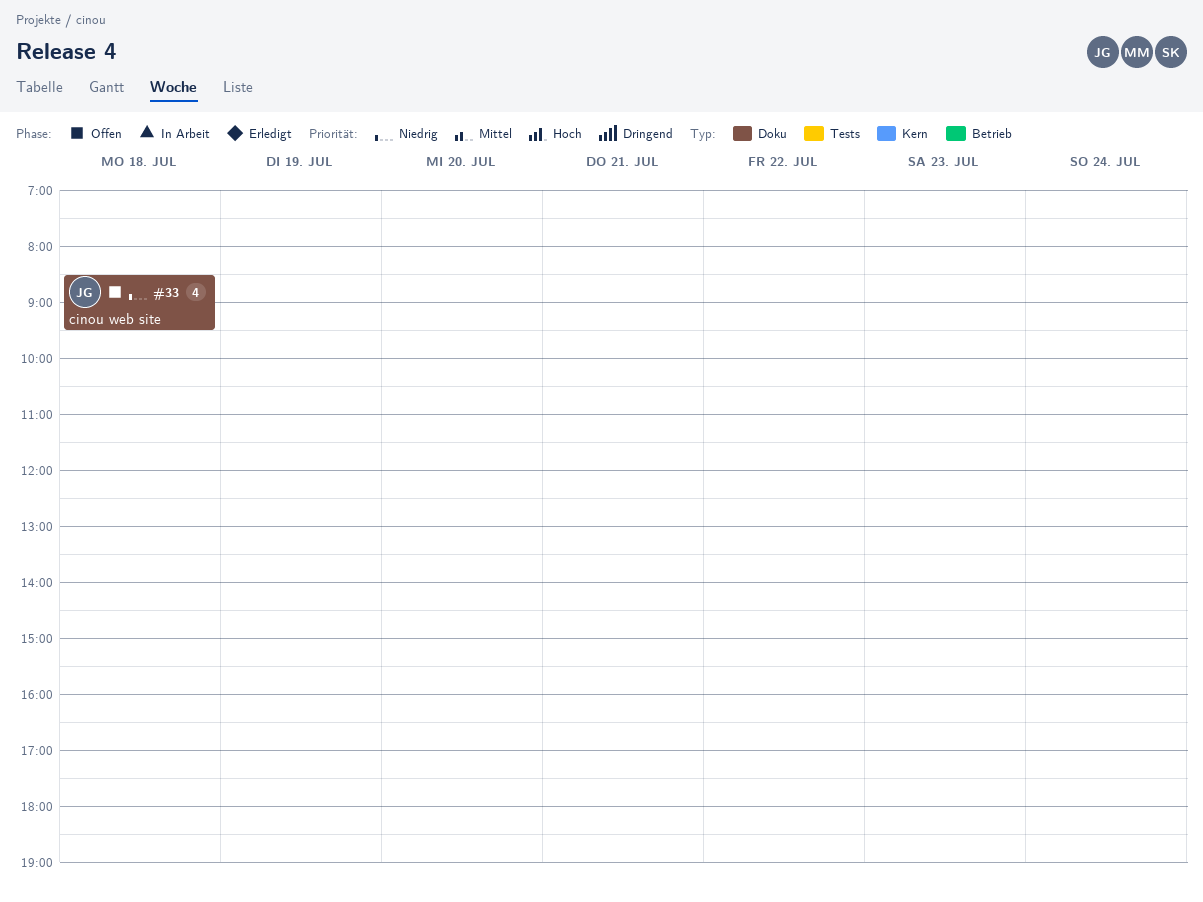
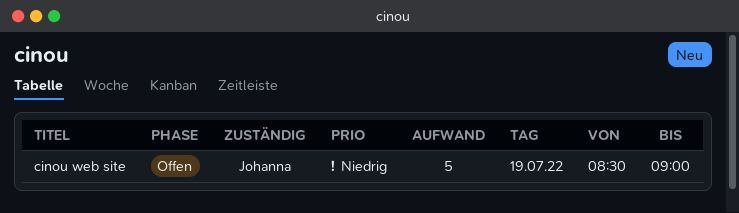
cinou web site, estimate: 4 -> 5
cinou web site, day: Jul 18 -> Jul 19
cinou web site, ends: 09:30 -> 09:00

